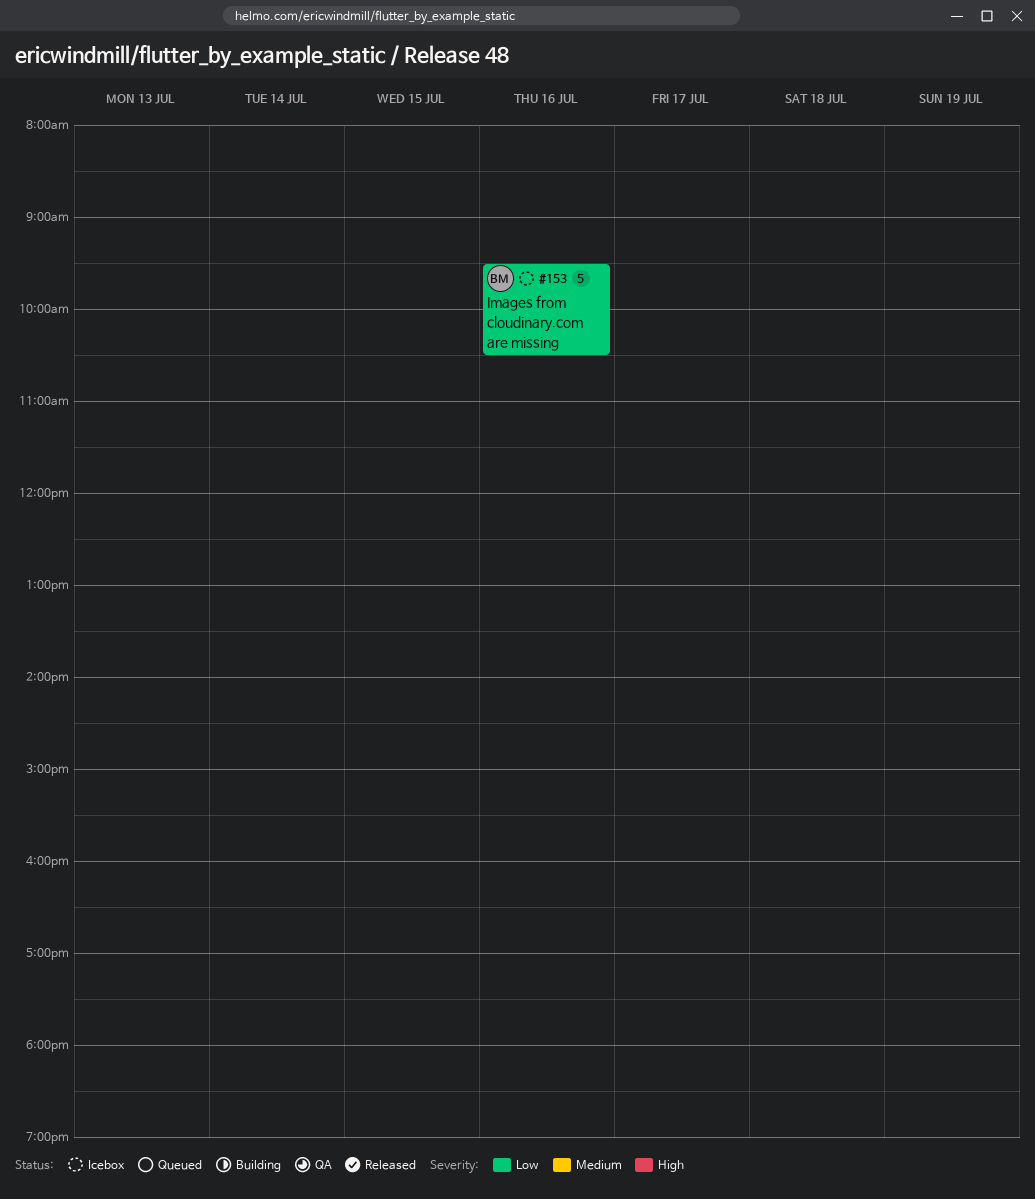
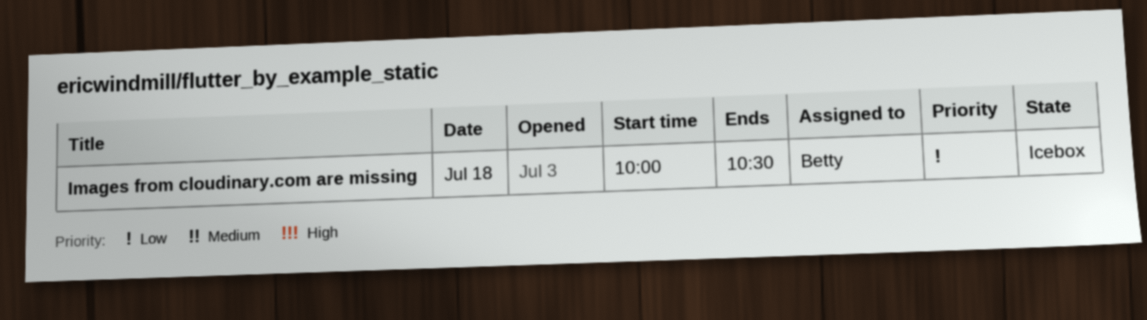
Images from cloudinary.com are missing, day: Jul 16 -> Jul 18
Images from cloudinary.com are missing, begins: 09:30 -> 10:00

